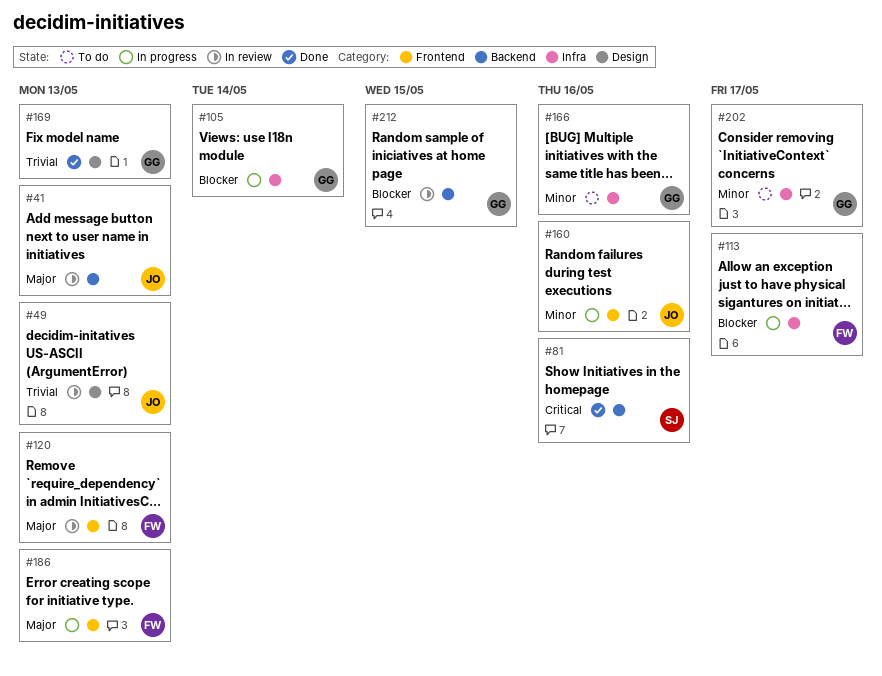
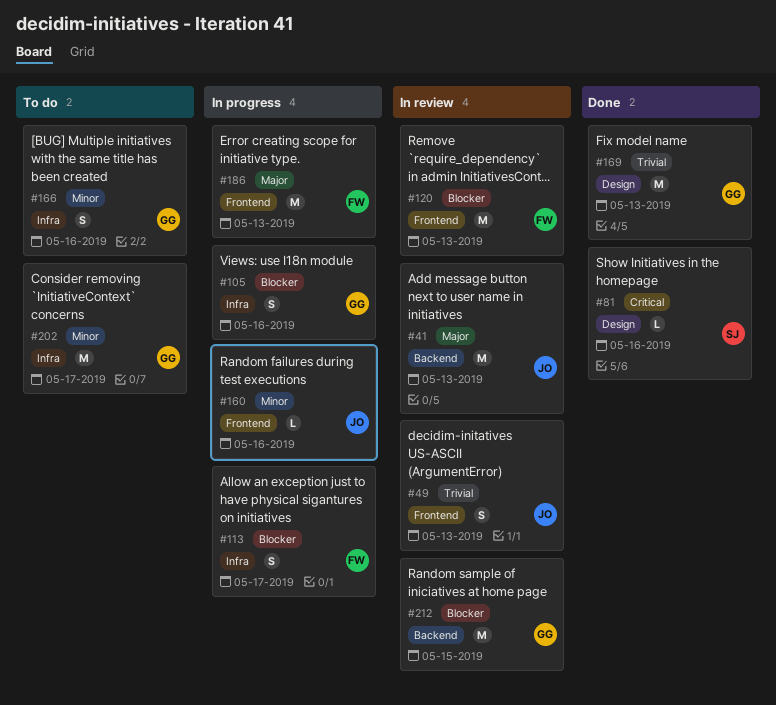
#49, label: Design -> Frontend
#81, label: Backend -> Design
#105, due: May 14 -> May 16
#120, priority: Major -> Blocker

